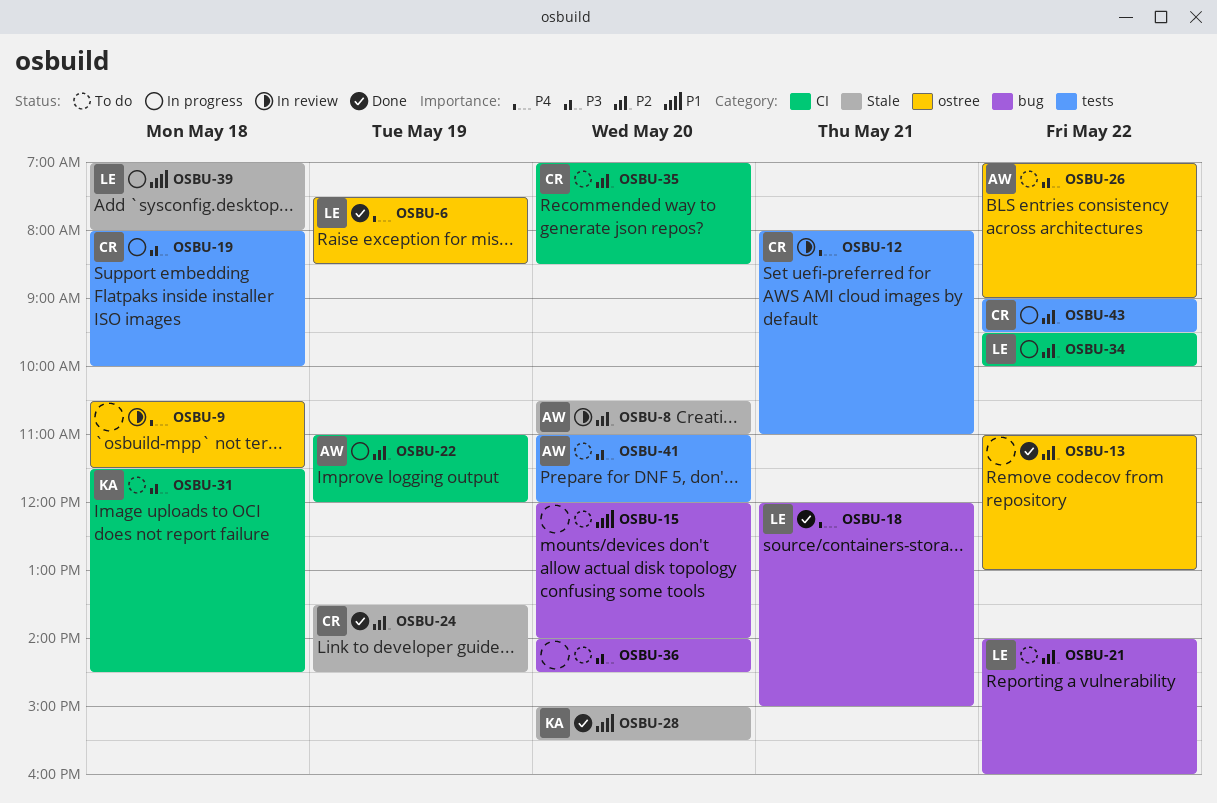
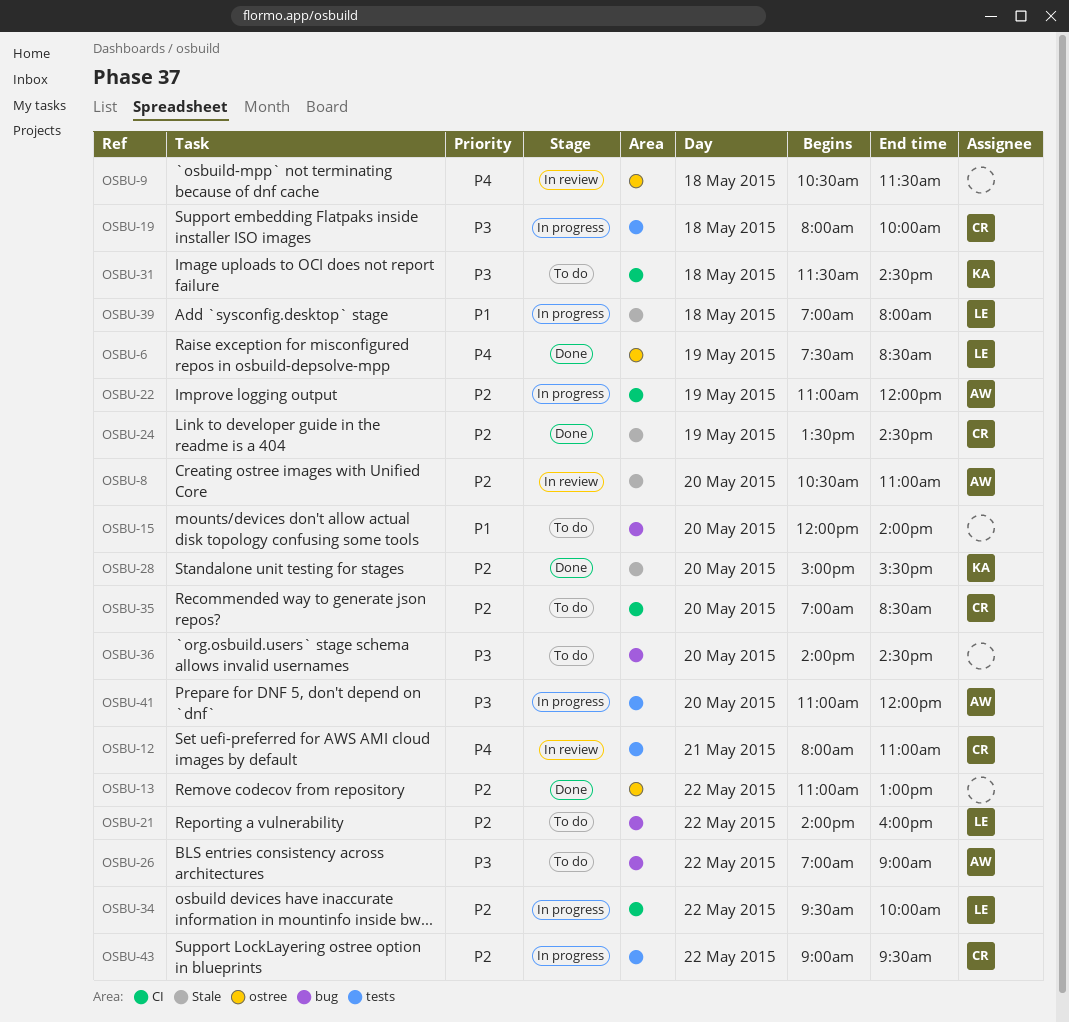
OSBU-18: present -> none
OSBU-26, label: ostree -> bug
OSBU-28, priority: P1 -> P2
OSBU-41, status: To do -> In progress

